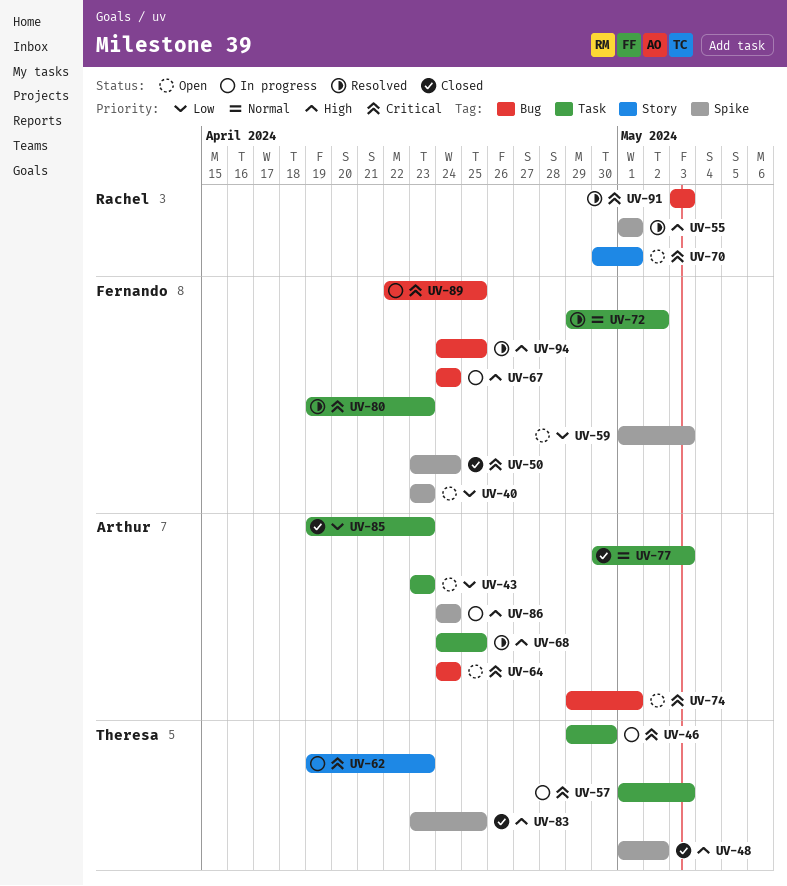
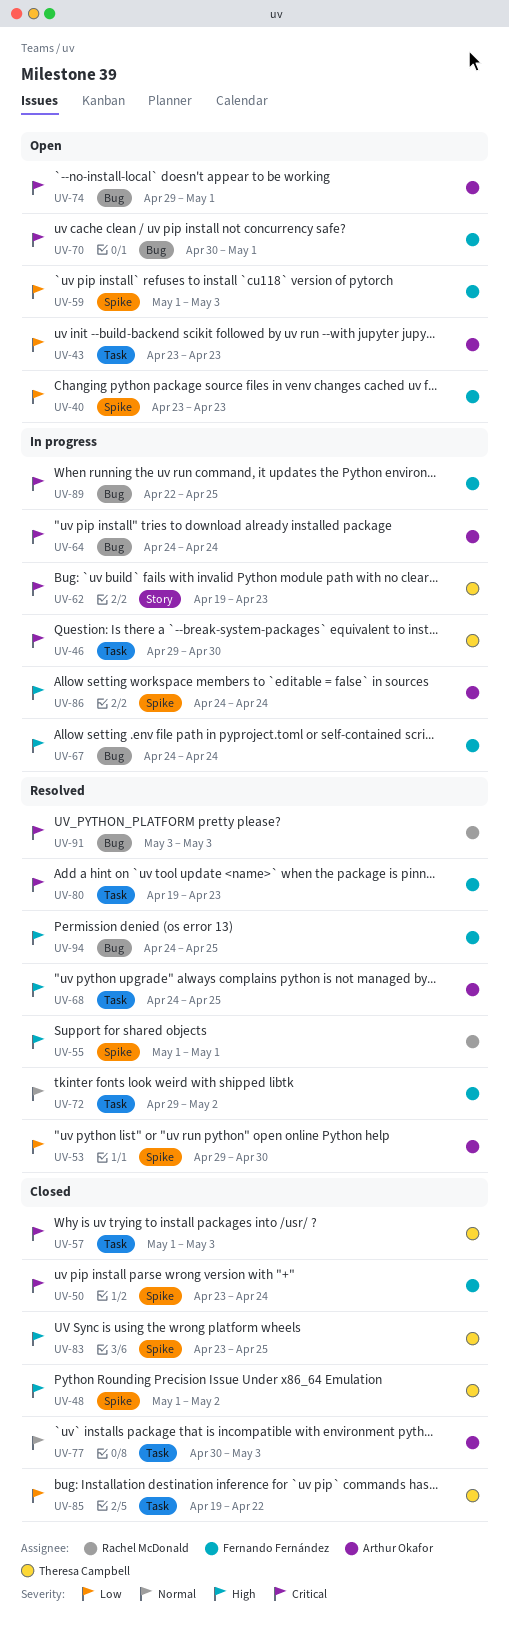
UV-53: none -> present
UV-57, status: In progress -> Closed
UV-64, status: Open -> In progress
UV-70, owner: Rachel McDonald -> Fernando Fernández
UV-70, label: Story -> Bug
UV-85, owner: Arthur Okafor -> Theresa Campbell
UV-85, due: Apr 23 -> Apr 22

